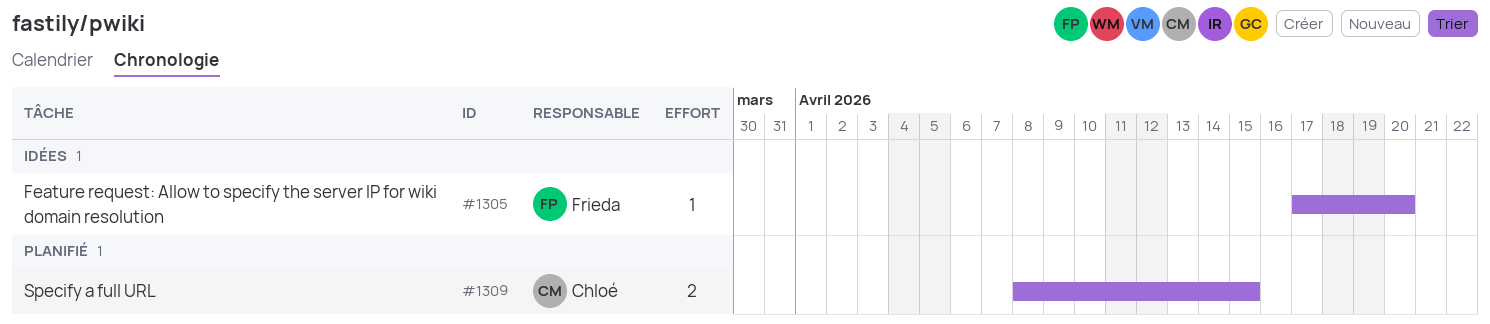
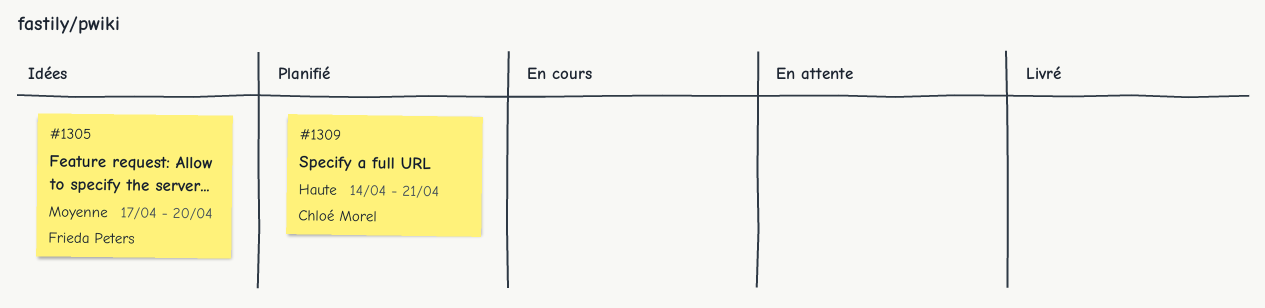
#1309, start: Apr 8 -> Apr 14
#1309, due: Apr 15 -> Apr 21

